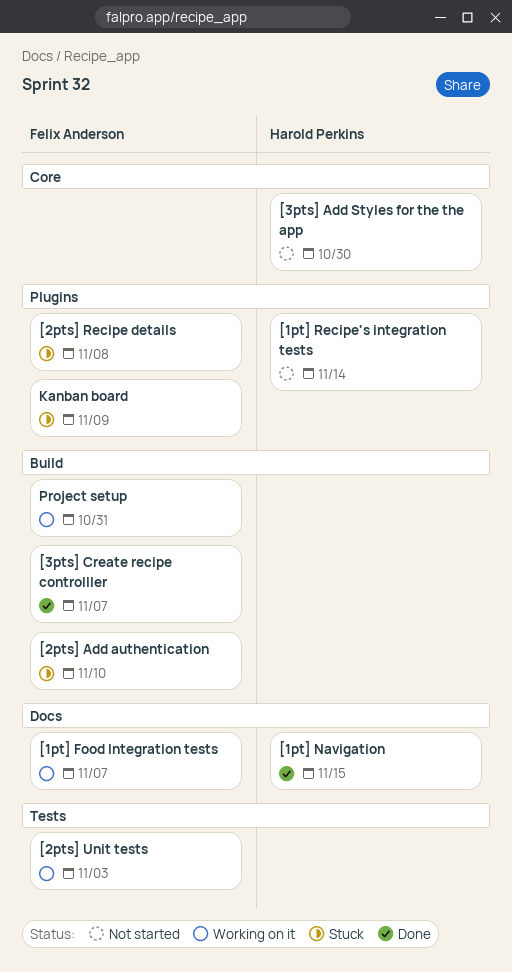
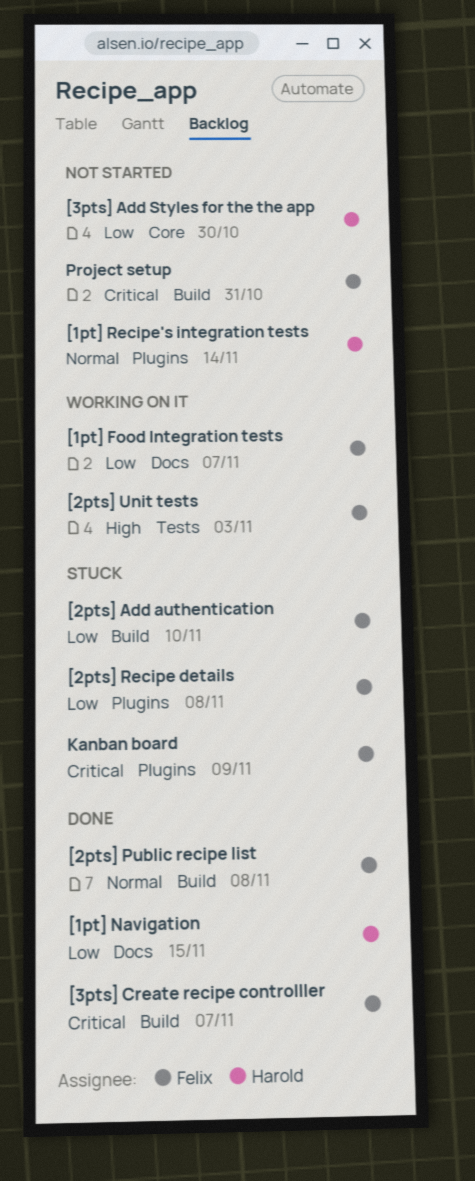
[2pts] Public recipe list: none -> present
Project setup, status: Working on it -> Not started

